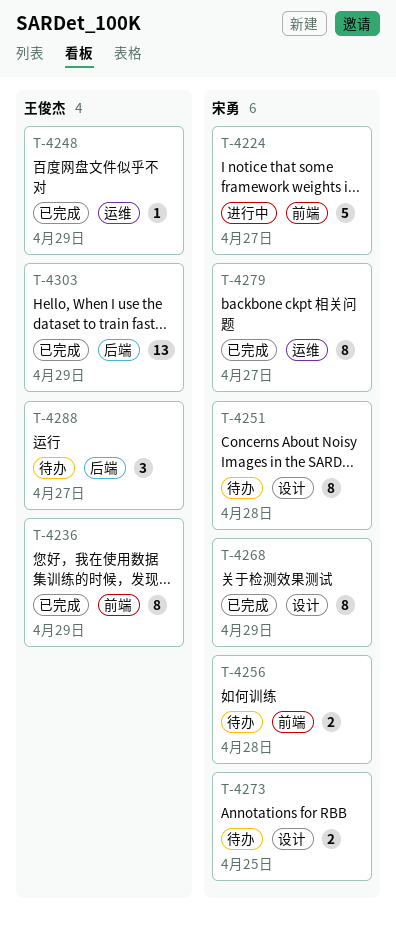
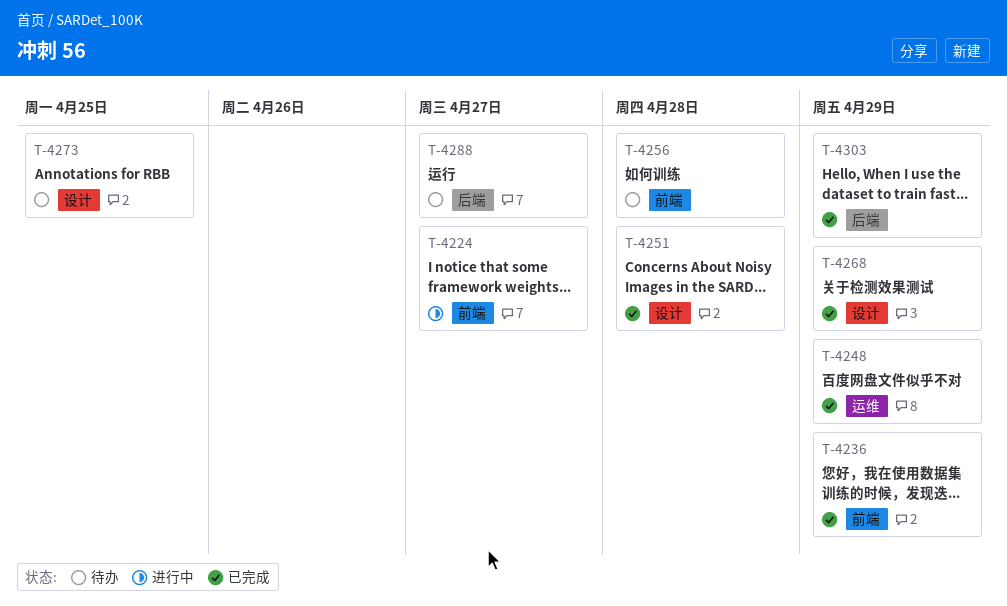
T-4251, status: 待办 -> 已完成
T-4279: present -> none

